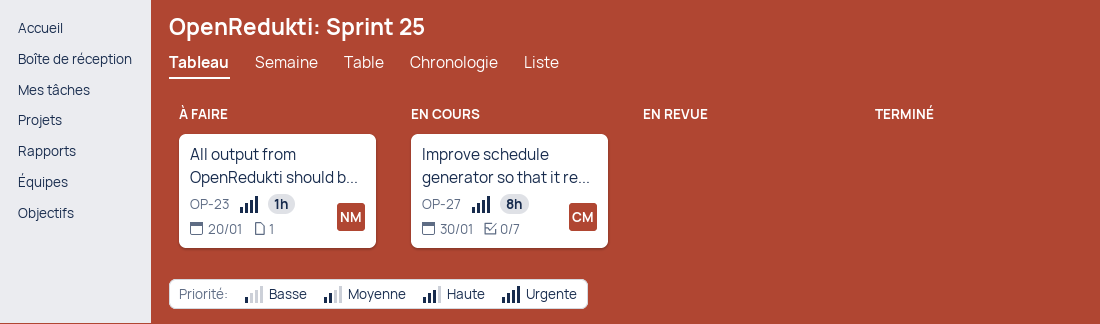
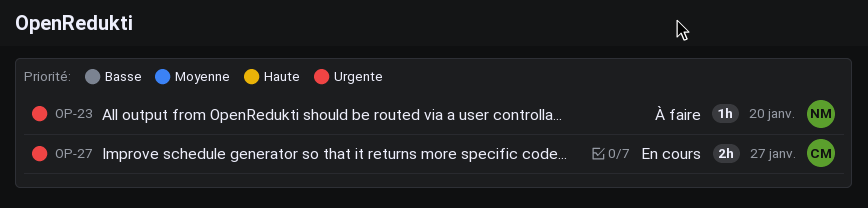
OP-27, estimate: 8h -> 2h
OP-27, due: Jan 30 -> Jan 27

